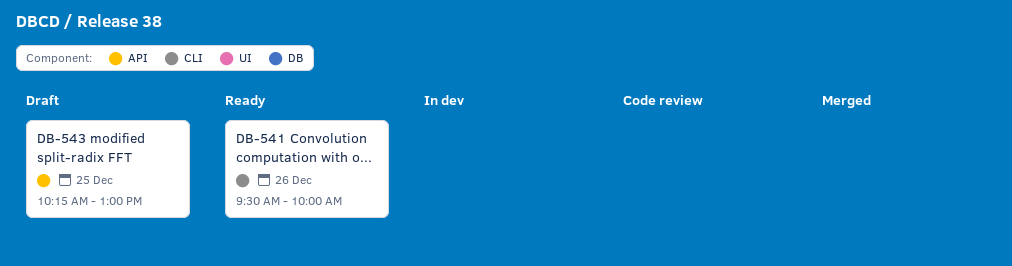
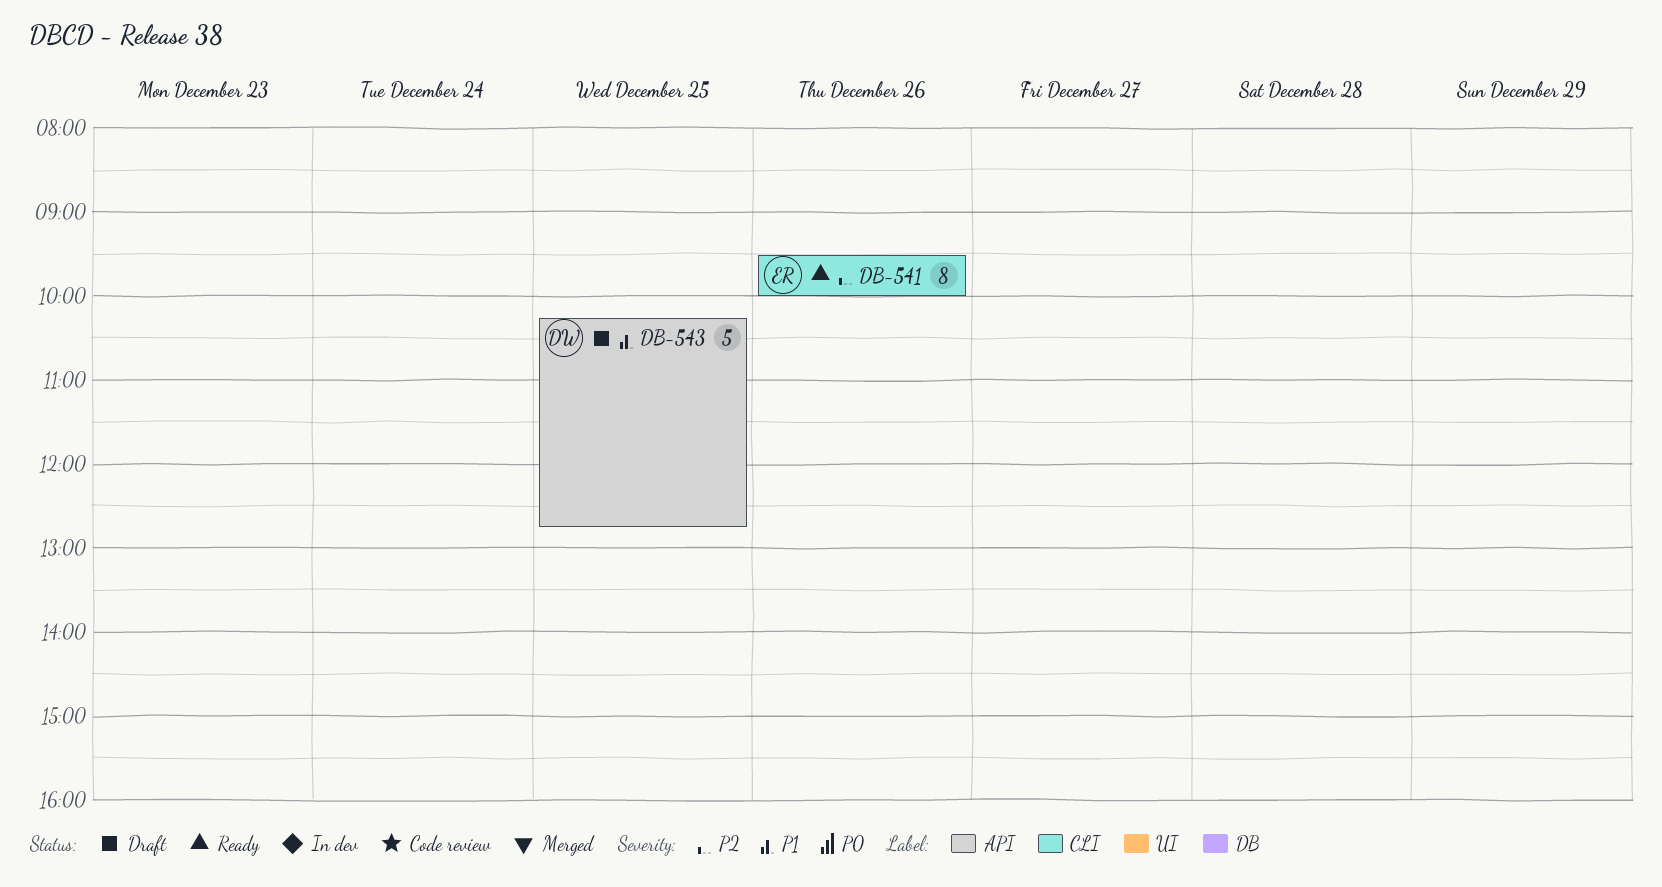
DB-543, ends: 13:00 -> 12:45

